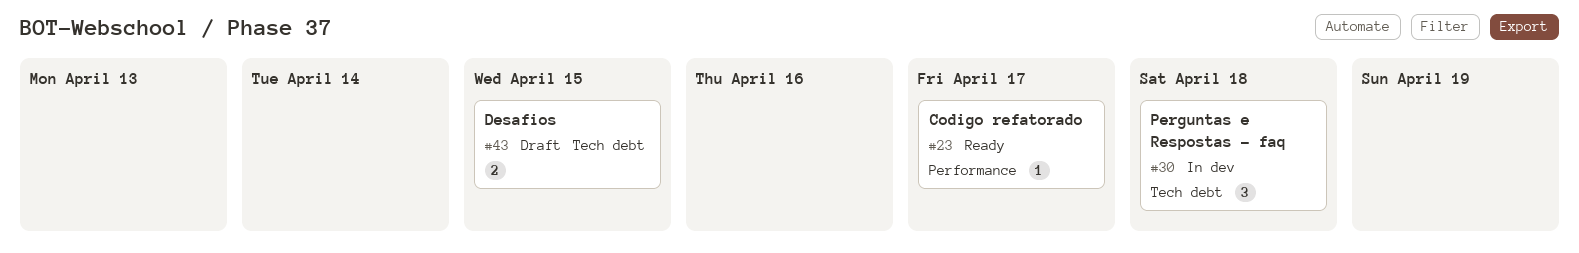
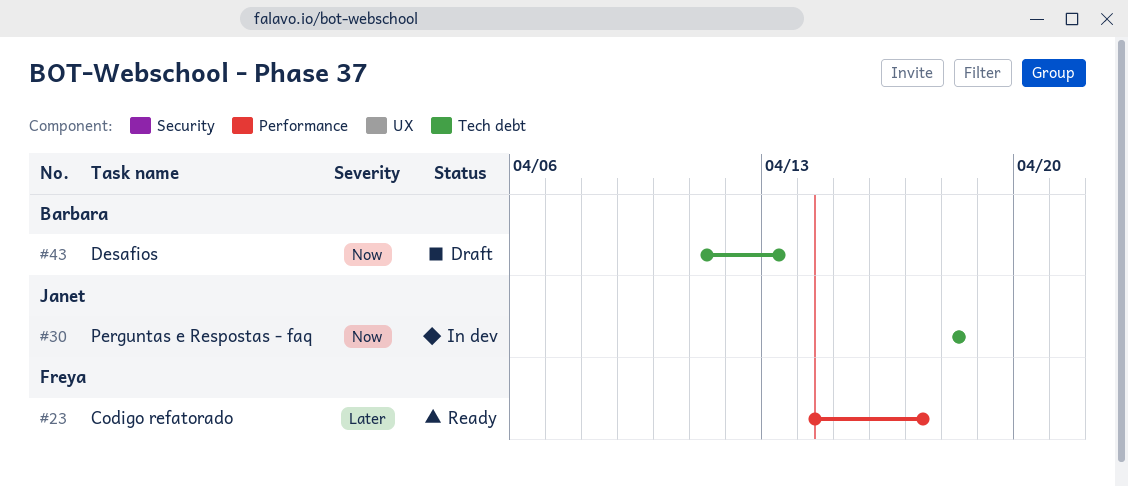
#43, due: Apr 15 -> Apr 13

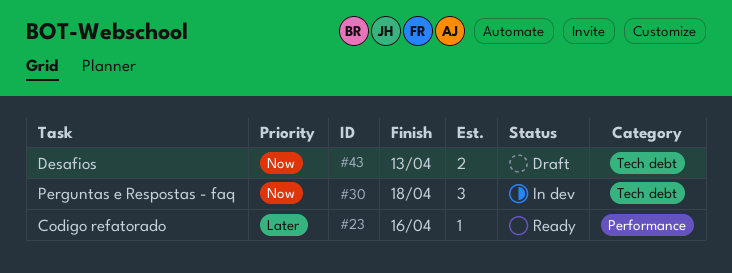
#23, due: Apr 17 -> Apr 16

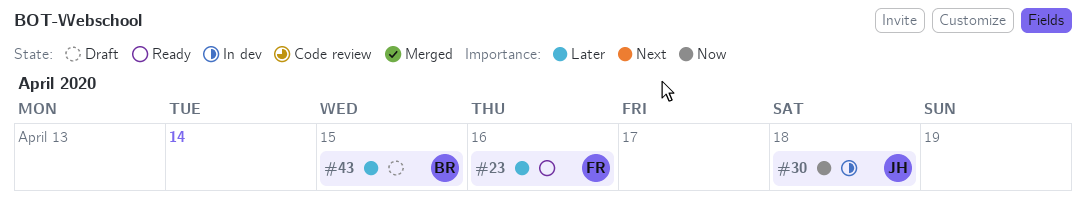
#43, priority: Now -> Later
#43, due: Apr 13 -> Apr 15

